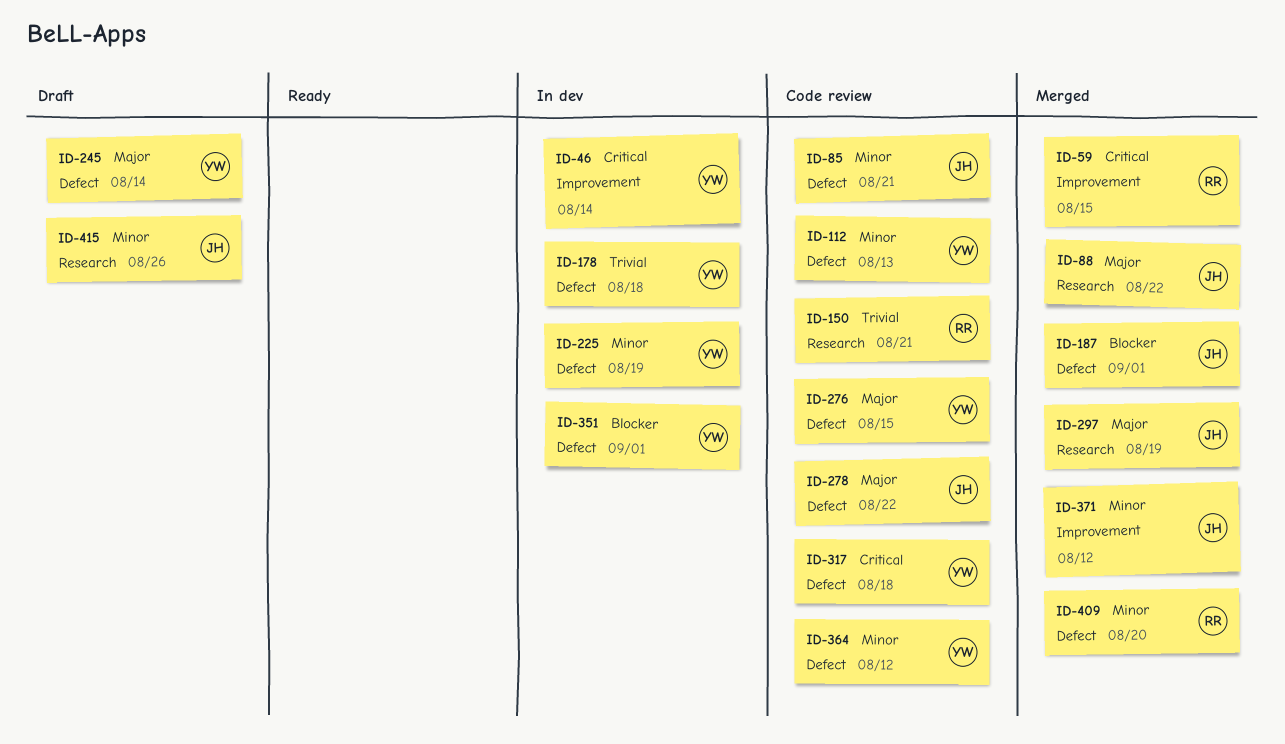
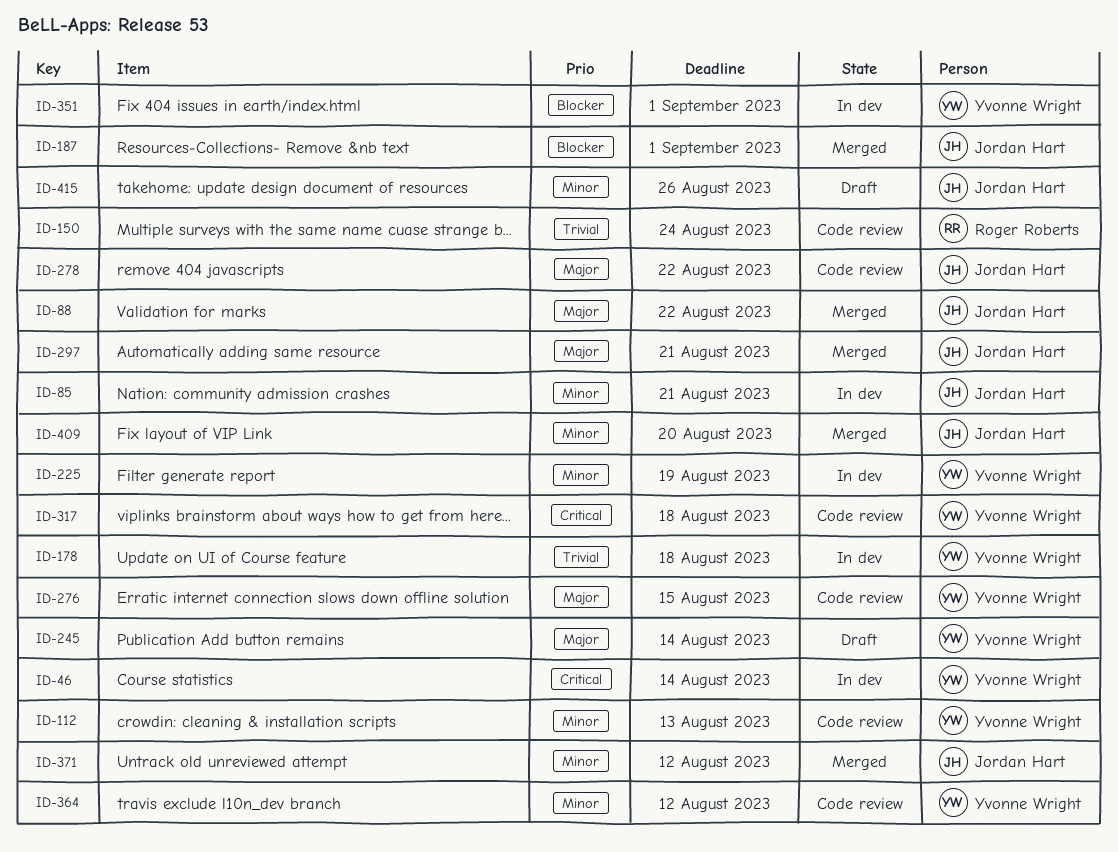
ID-59: present -> none
ID-85, status: Code review -> In dev
ID-150, due: Aug 21 -> Aug 24
ID-297, due: Aug 19 -> Aug 21
ID-409, owner: Roger Roberts -> Jordan Hart

